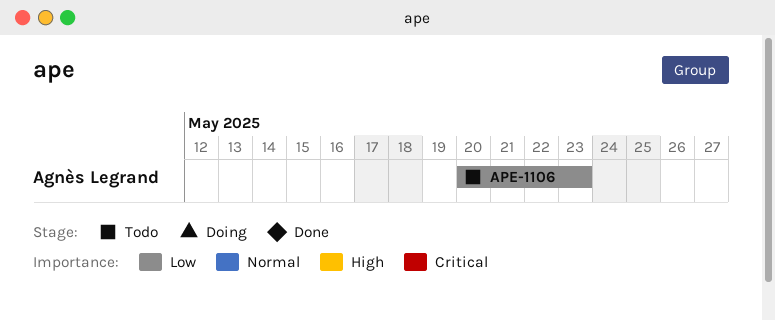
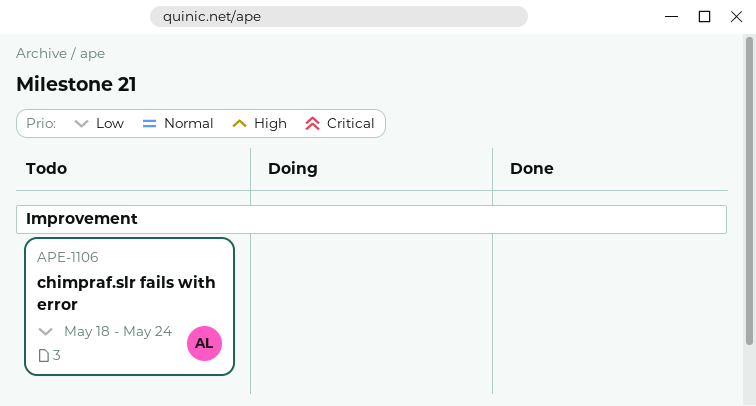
APE-1106, start: May 20 -> May 18
APE-1106, due: May 23 -> May 24

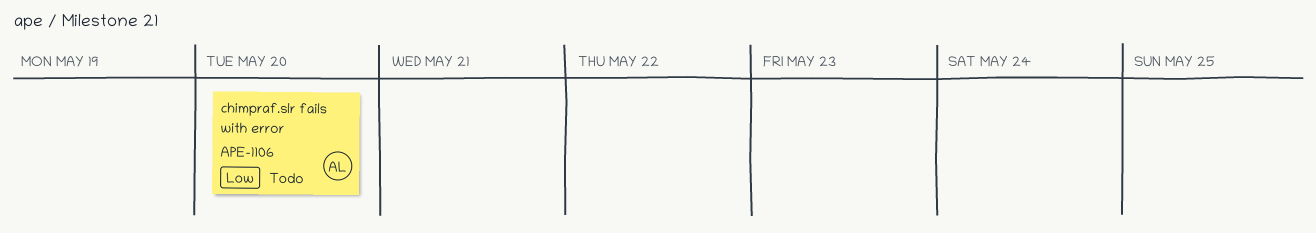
APE-1106, due: May 24 -> May 20

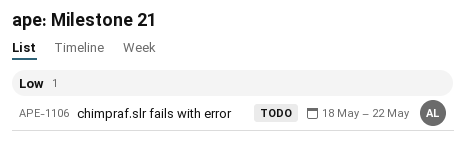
APE-1106, due: May 20 -> May 22

